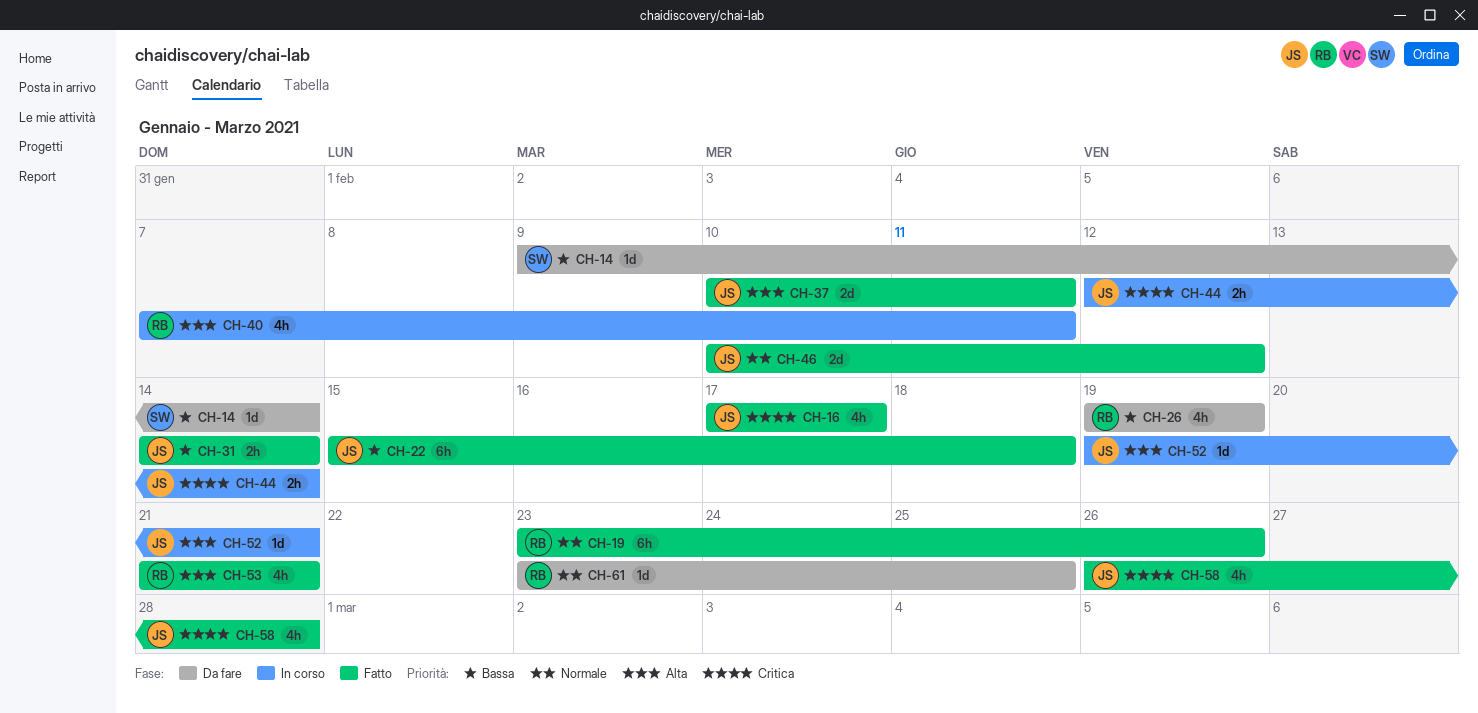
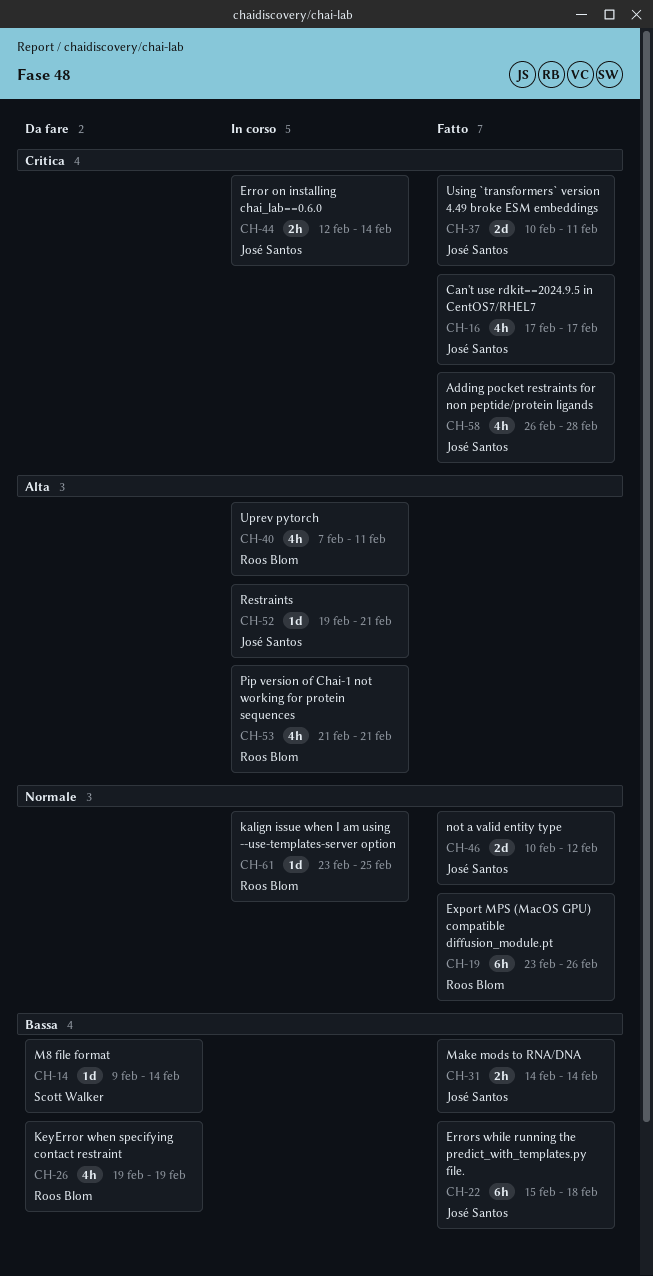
CH-37, priority: Alta -> Critica
CH-53, status: Fatto -> In corso
CH-61, status: Da fare -> In corso

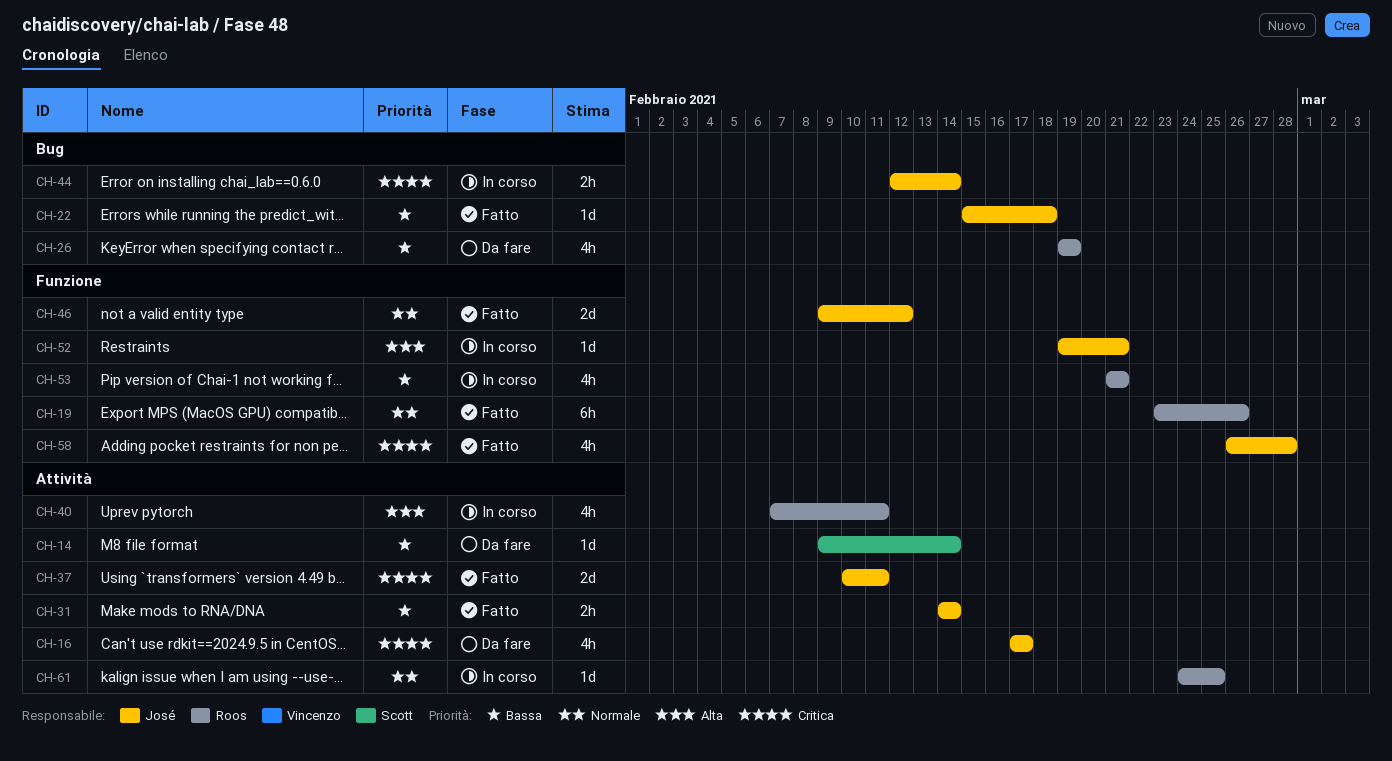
CH-16, status: Fatto -> Da fare
CH-22, estimate: 6h -> 1d
CH-46, start: Feb 10 -> Feb 9
CH-53, priority: Alta -> Bassa
CH-61, start: Feb 23 -> Feb 24

